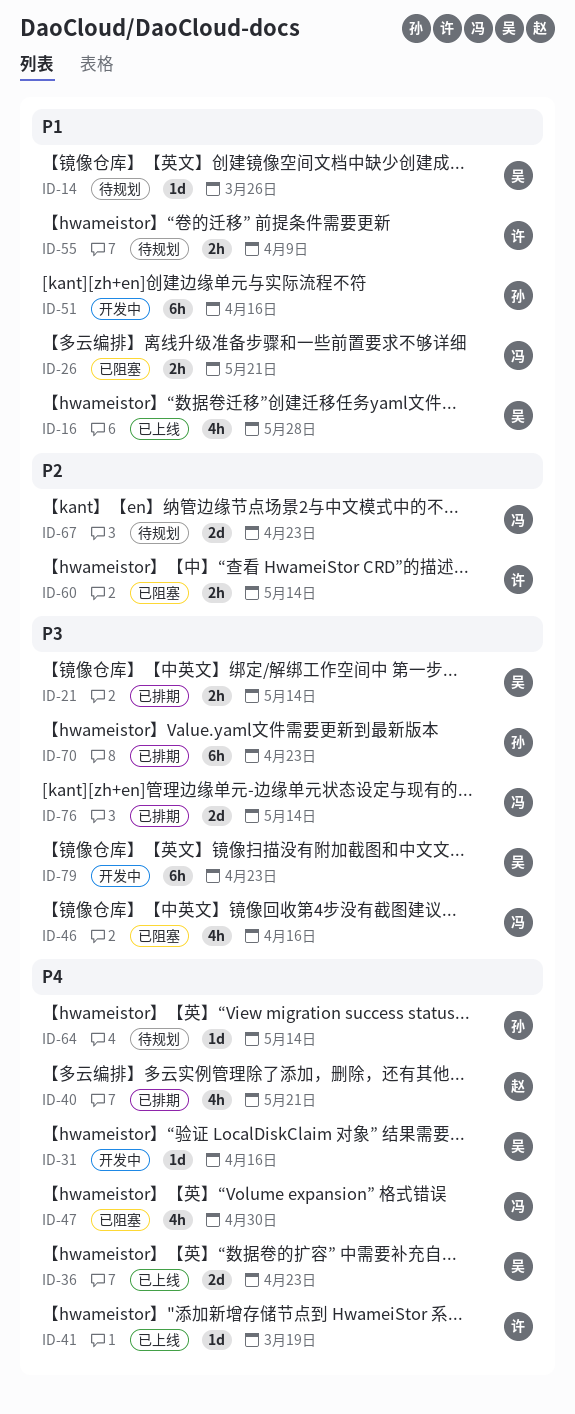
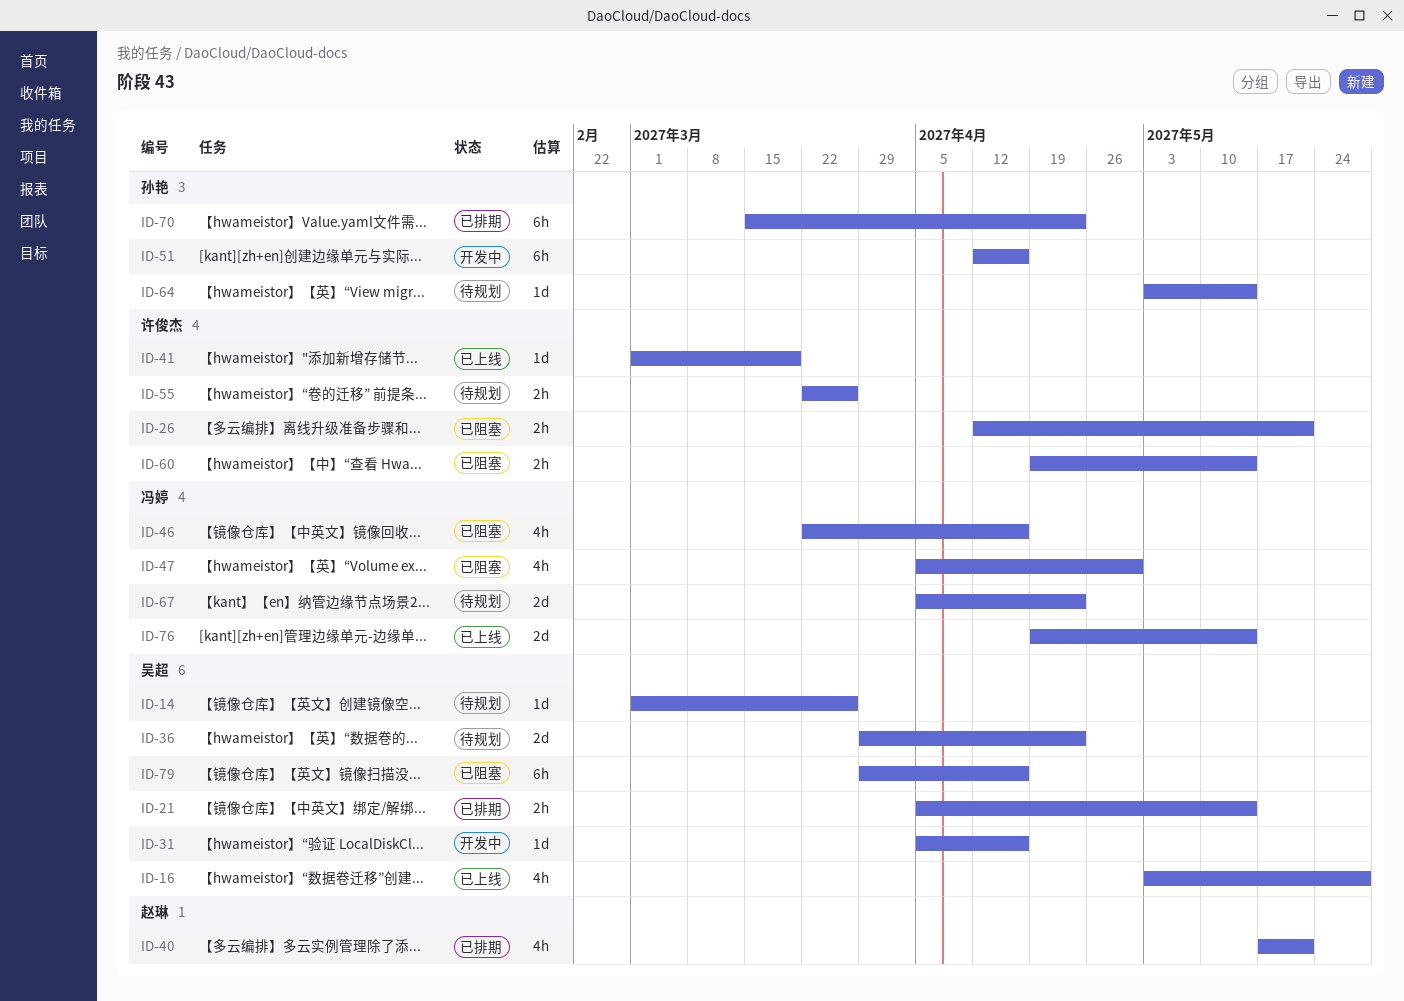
ID-26, owner: 冯婷 -> 许俊杰
ID-36, status: 已上线 -> 待规划
ID-55, due: Apr 9 -> Mar 26
ID-76, status: 已排期 -> 已上线
ID-79, status: 开发中 -> 已阻塞
ID-79, due: Apr 23 -> Apr 16

